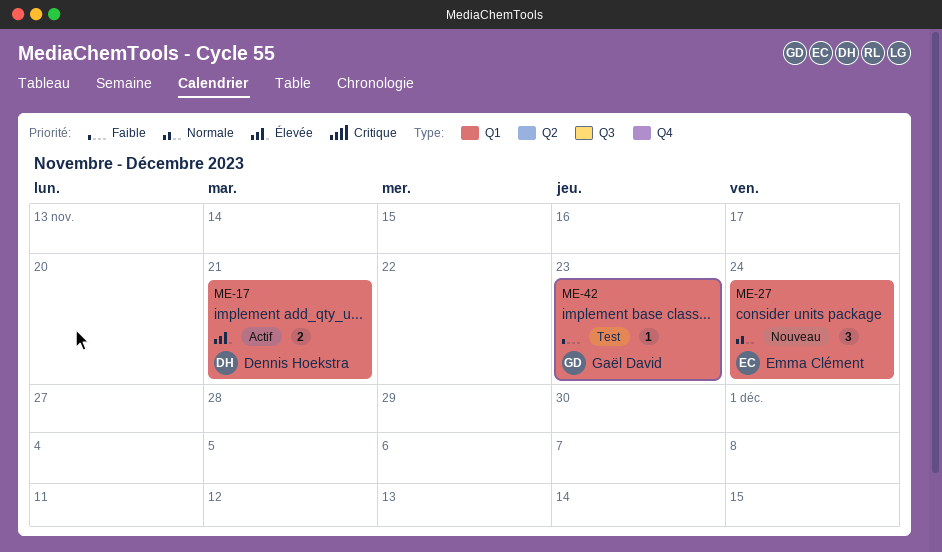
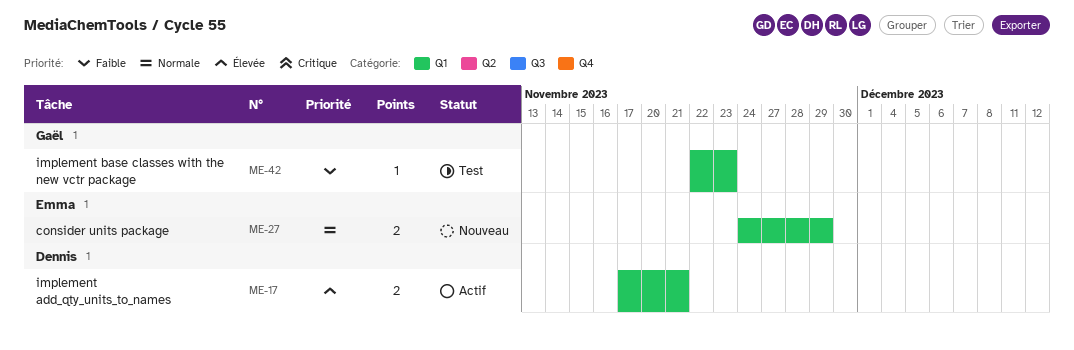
ME-27, estimate: 3 -> 2
ME-27, due: Nov 24 -> Nov 29

